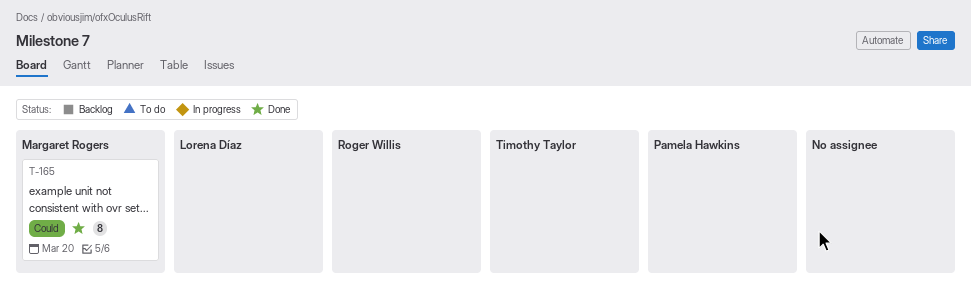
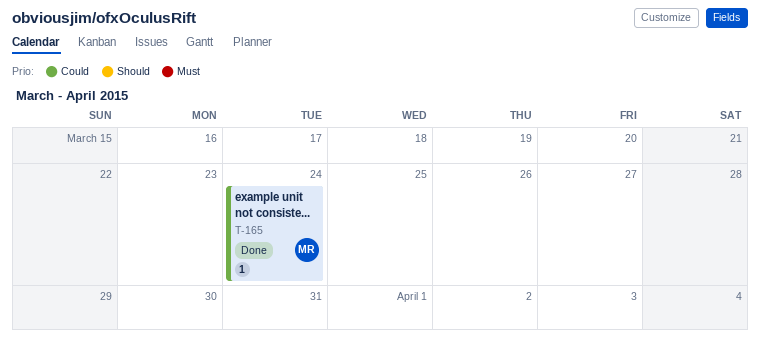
T-165, estimate: 8 -> 1
T-165, due: Mar 20 -> Mar 24

